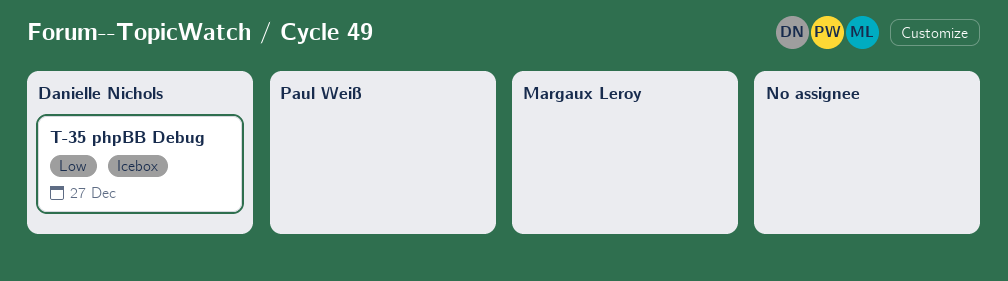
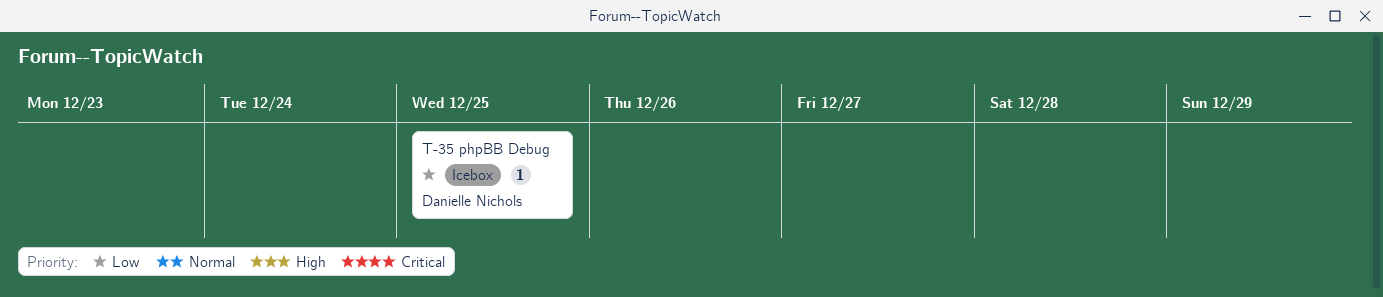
T-35, due: Dec 27 -> Dec 25

